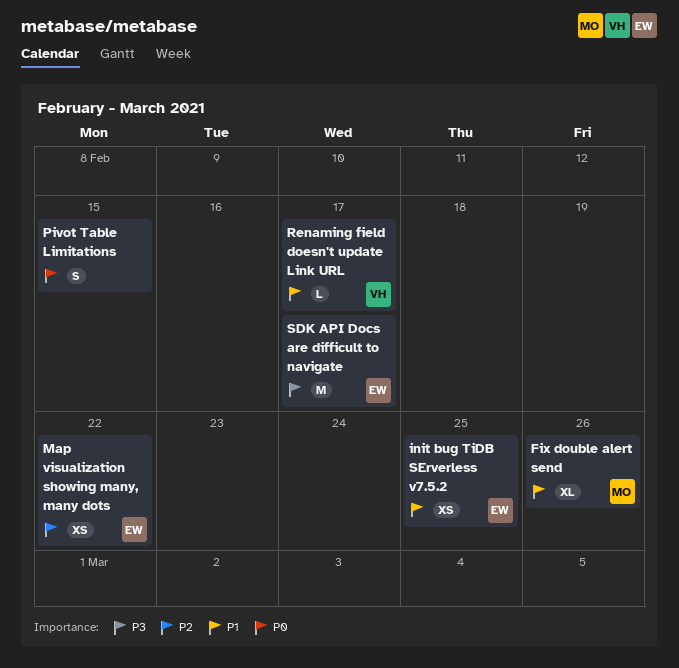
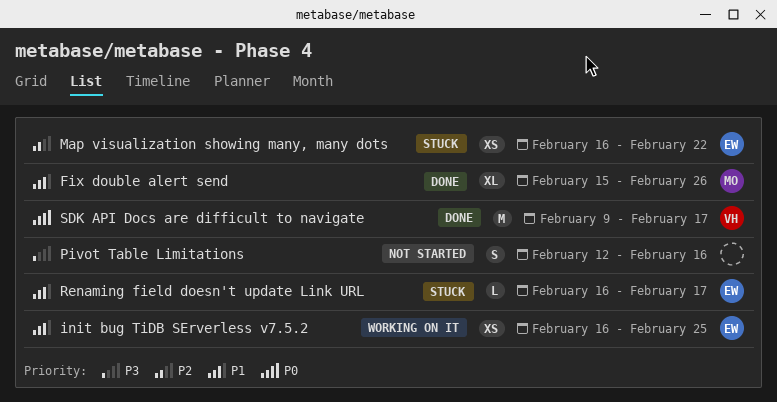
Pivot Table Limitations, priority: P0 -> P3
Pivot Table Limitations, due: Feb 15 -> Feb 16
Renaming field doesn't update Link URL, owner: VH -> EW
SDK API Docs are difficult to navigate, owner: EW -> VH
SDK API Docs are difficult to navigate, priority: P3 -> P0

